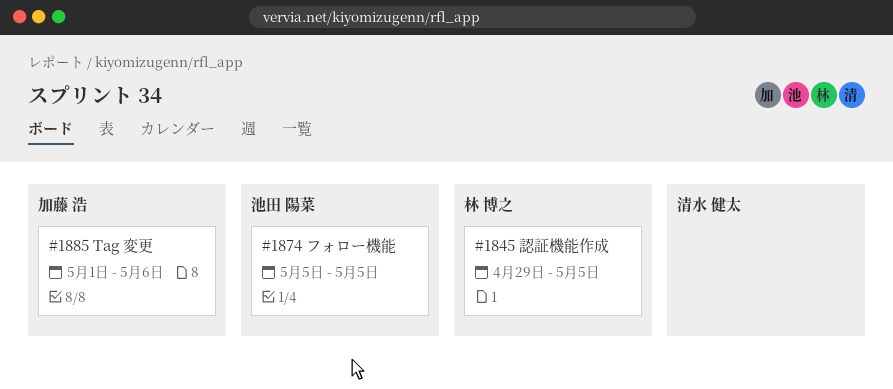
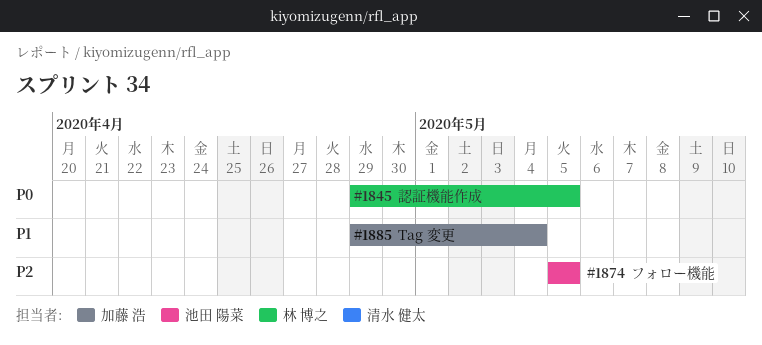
#1885, start: May 1 -> Apr 29
#1885, due: May 6 -> May 4

